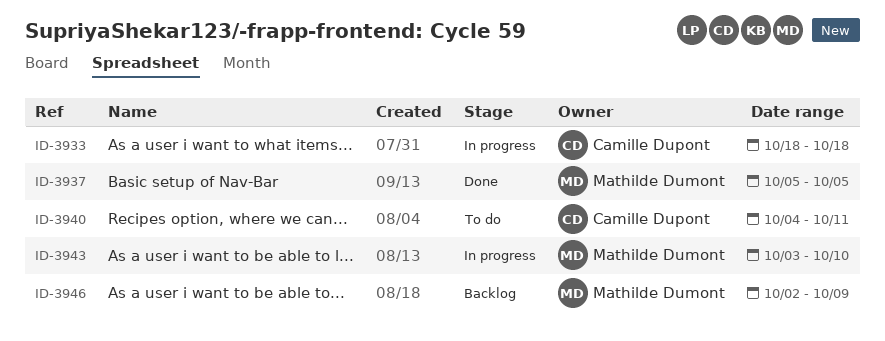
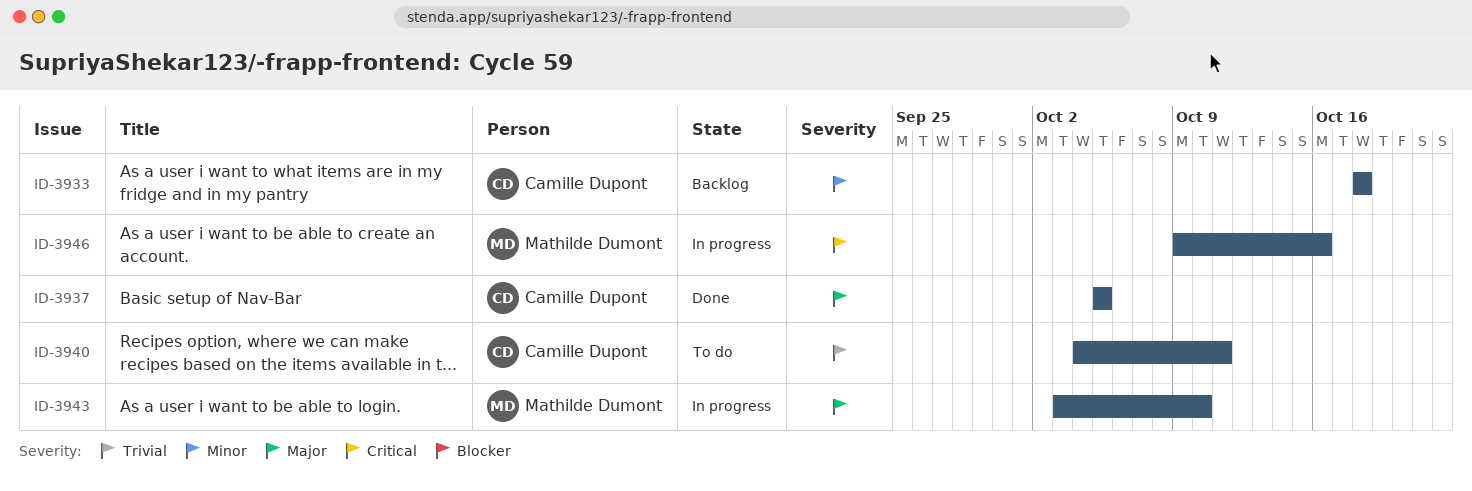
ID-3933, status: In progress -> Backlog
ID-3937, owner: Mathilde Dumont -> Camille Dupont
ID-3946, status: Backlog -> In progress
ID-3946, start: Oct 2 -> Oct 9
ID-3946, due: Oct 9 -> Oct 16

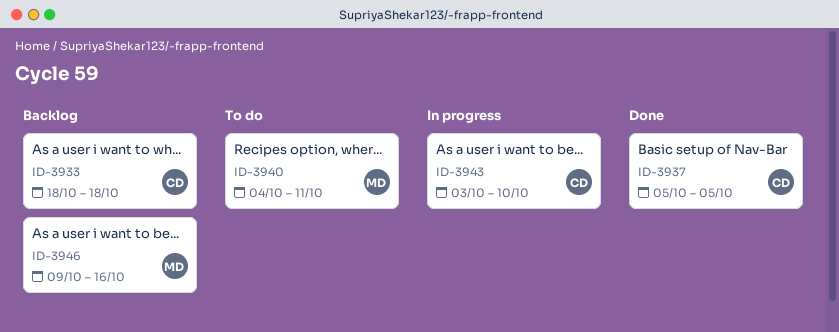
ID-3940, owner: Camille Dupont -> Mathilde Dumont
ID-3943, owner: Mathilde Dumont -> Camille Dupont
ID-3946, status: In progress -> Backlog

